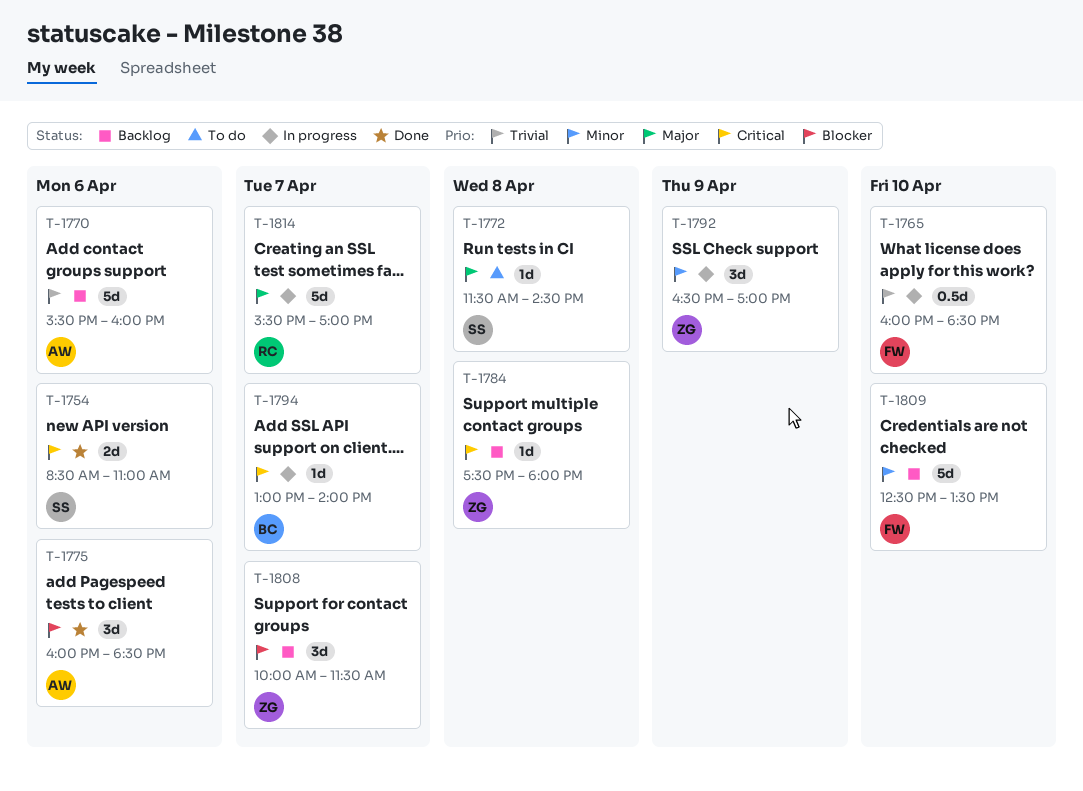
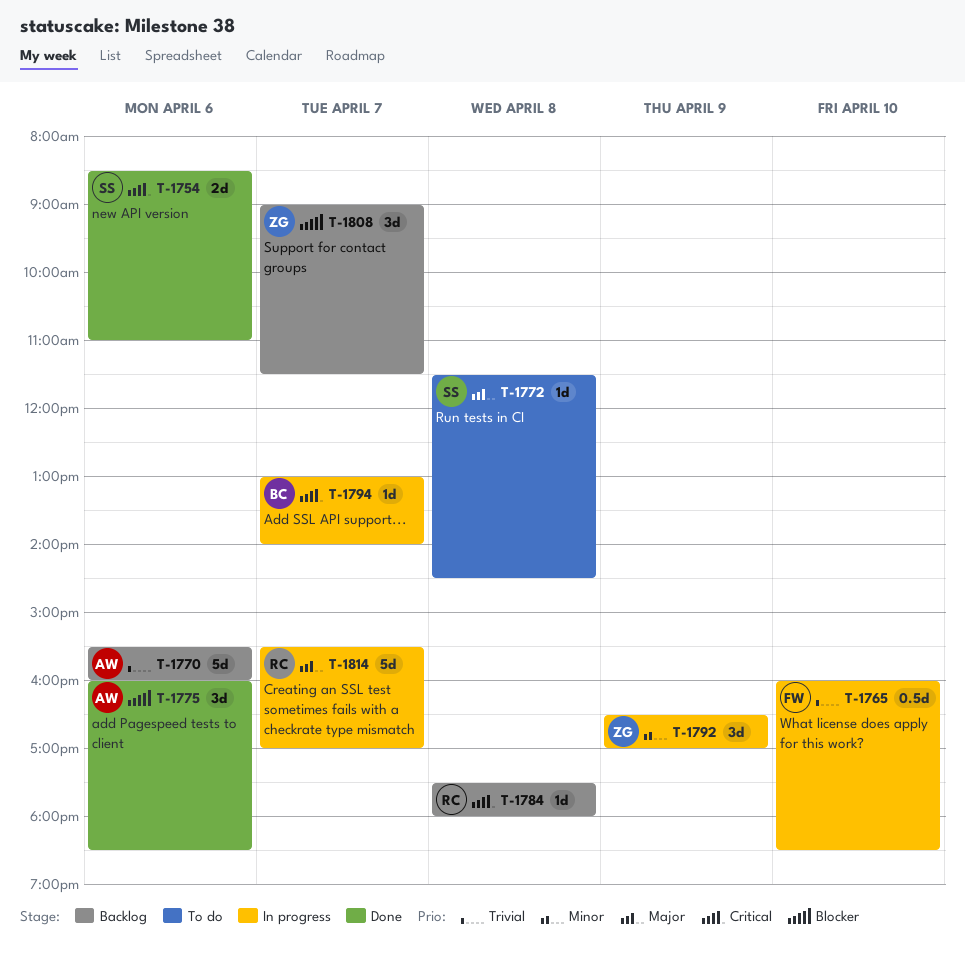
T-1784, owner: ZG -> RC
T-1808, begins: 10:00 -> 09:00
T-1809: present -> none

